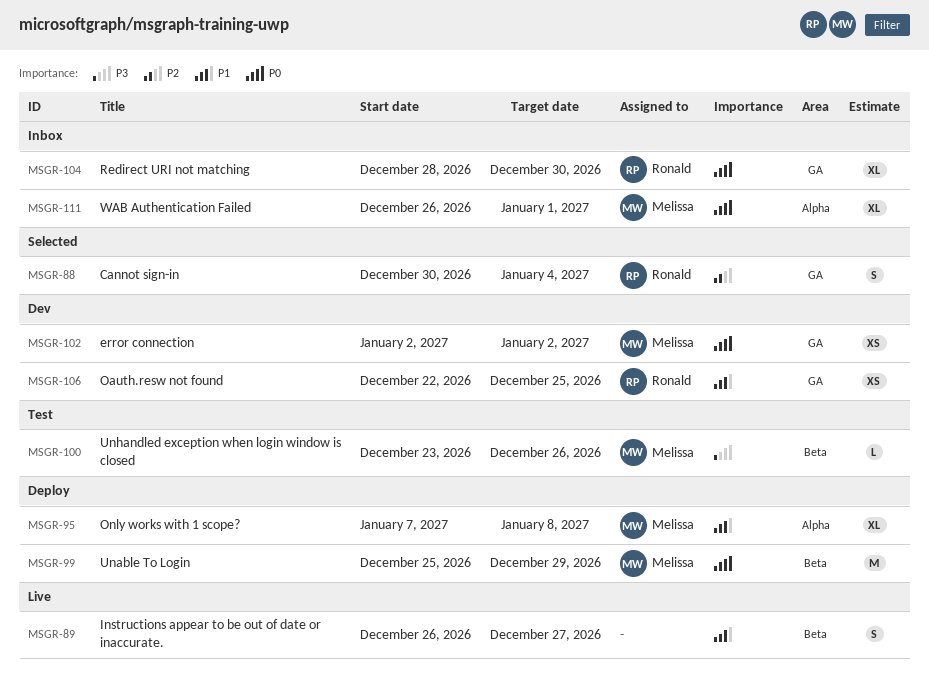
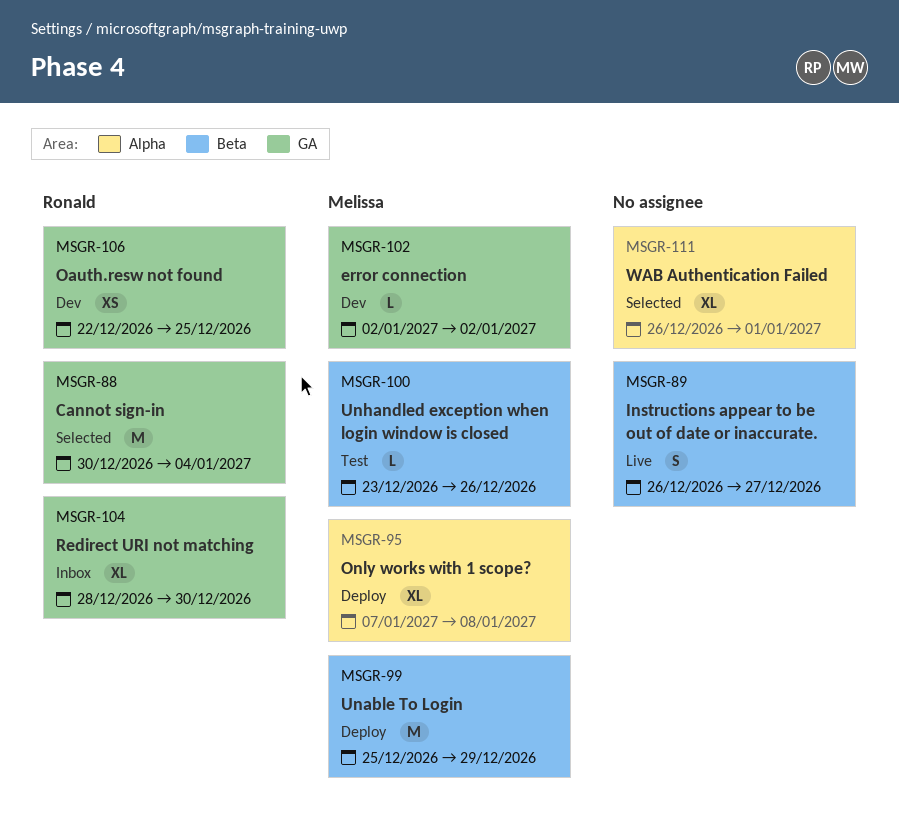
MSGR-88, estimate: S -> M
MSGR-102, estimate: XS -> L
MSGR-111, status: Inbox -> Selected
MSGR-111, owner: Melissa -> none

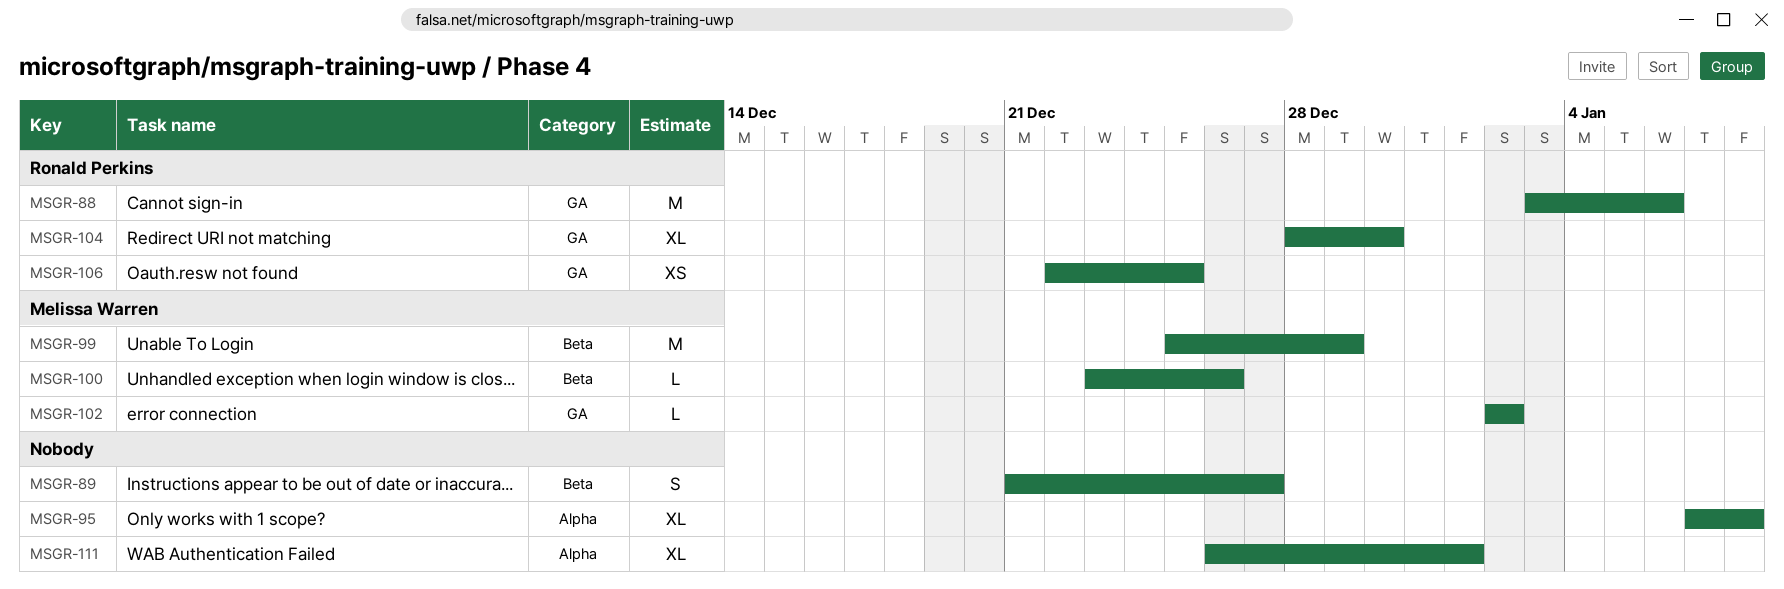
MSGR-88, start: Dec 30 -> Jan 3
MSGR-88, due: Jan 4 -> Jan 6
MSGR-89, start: Dec 26 -> Dec 21
MSGR-95, owner: Melissa Warren -> none

